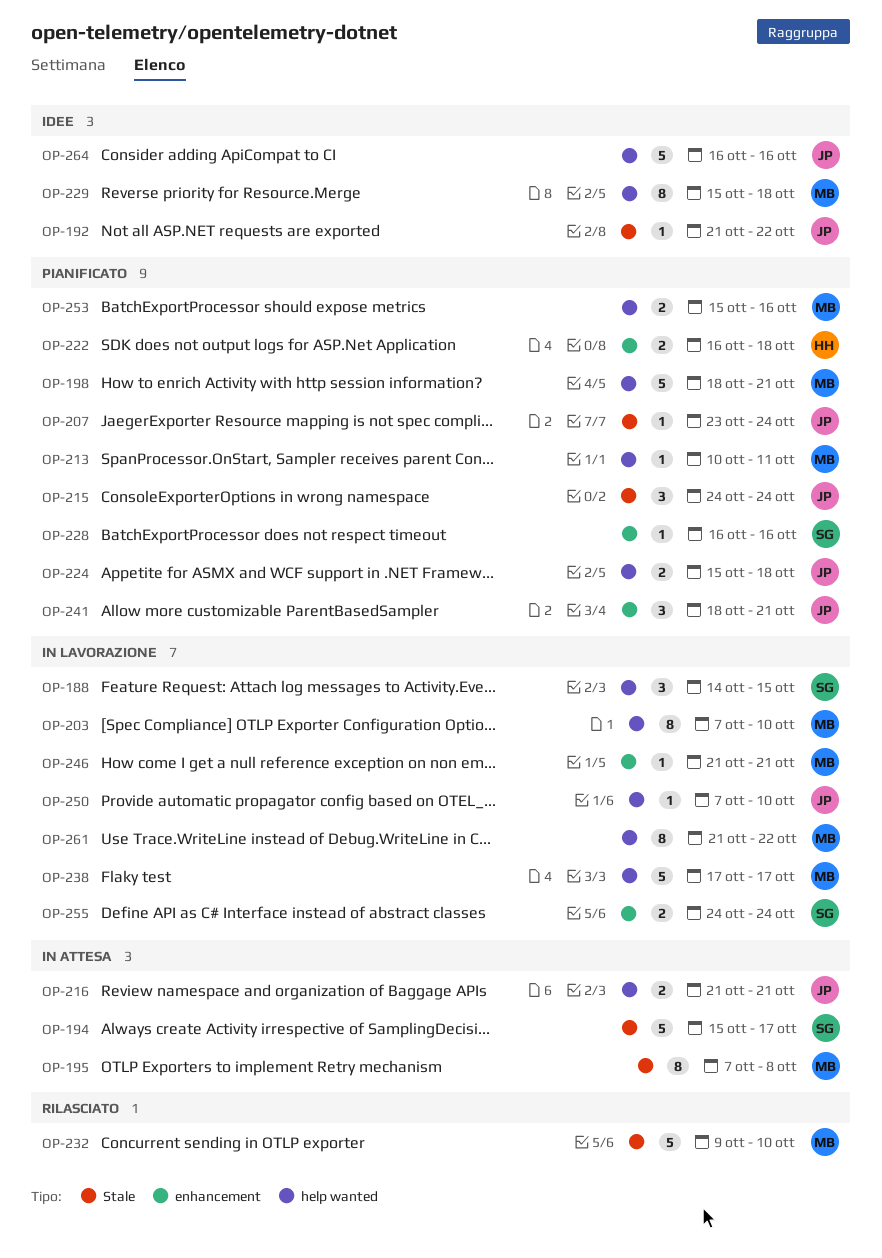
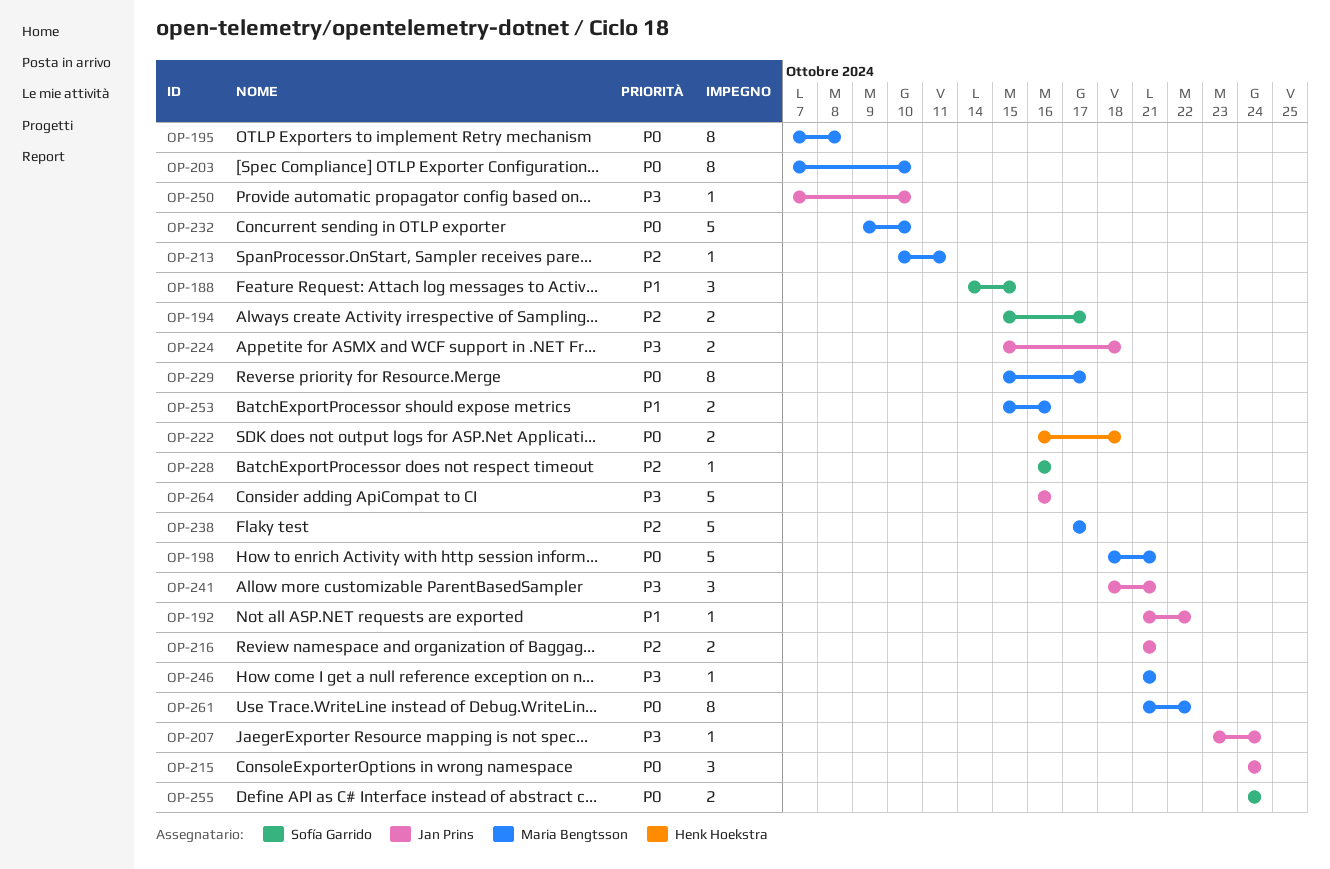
OP-194, estimate: 5 -> 2
OP-229, due: Oct 18 -> Oct 17

